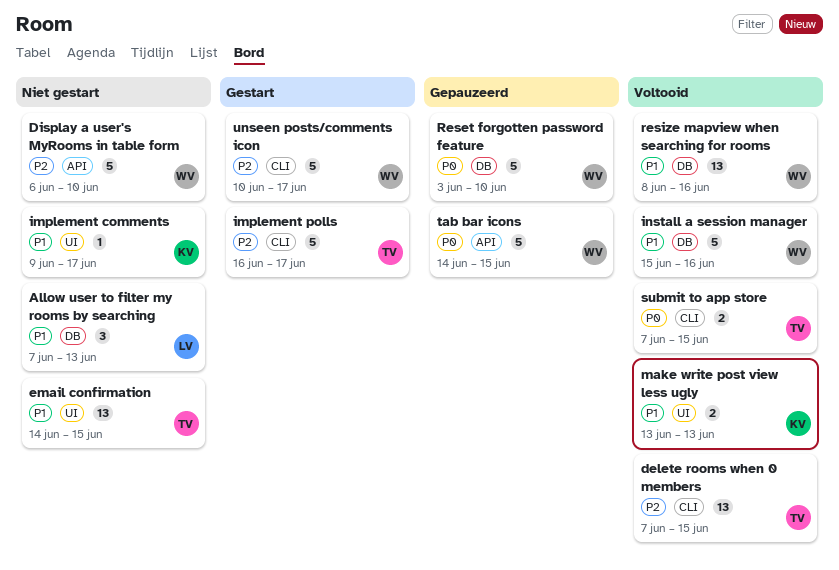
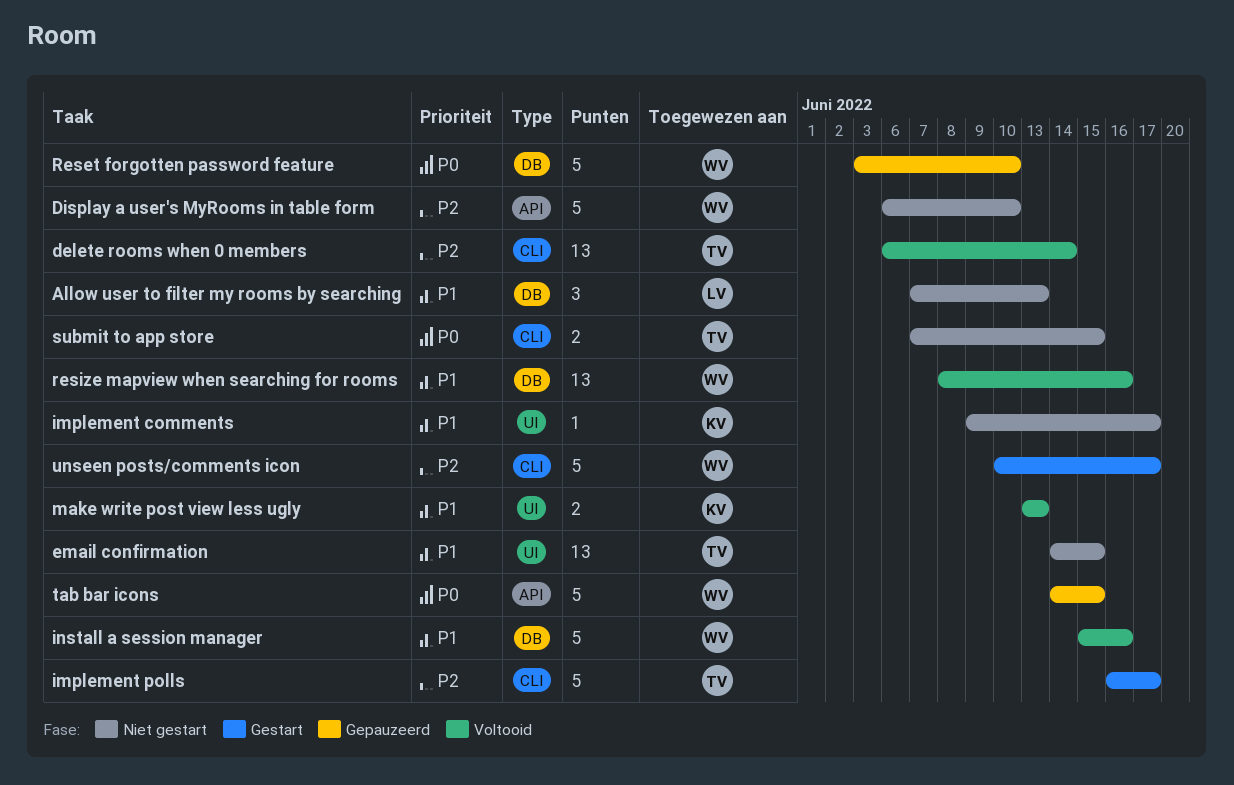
delete rooms when 0 members, start: Jun 7 -> Jun 6
delete rooms when 0 members, due: Jun 15 -> Jun 14
submit to app store, status: Voltooid -> Niet gestart

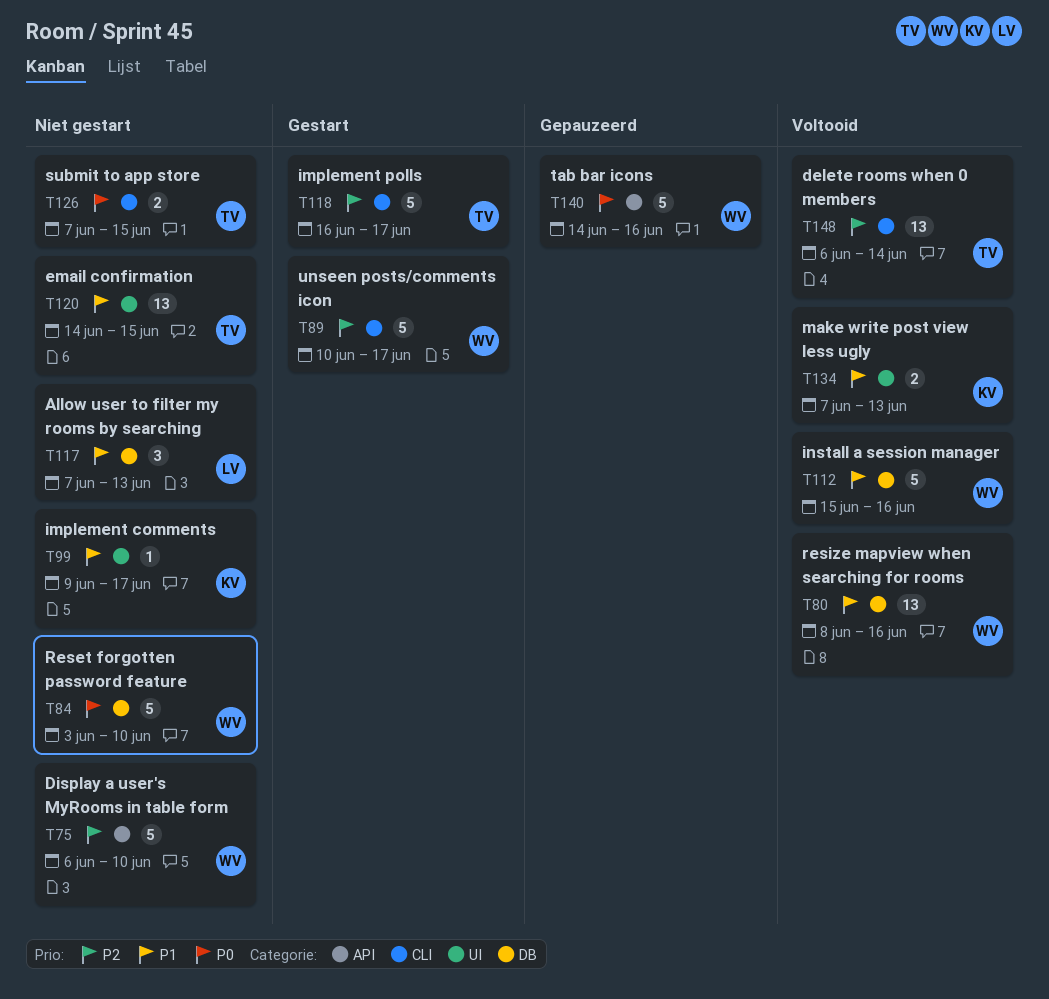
make write post view less ugly, start: Jun 13 -> Jun 7
Reset forgotten password feature, status: Gepauzeerd -> Niet gestart
tab bar icons, due: Jun 15 -> Jun 16

